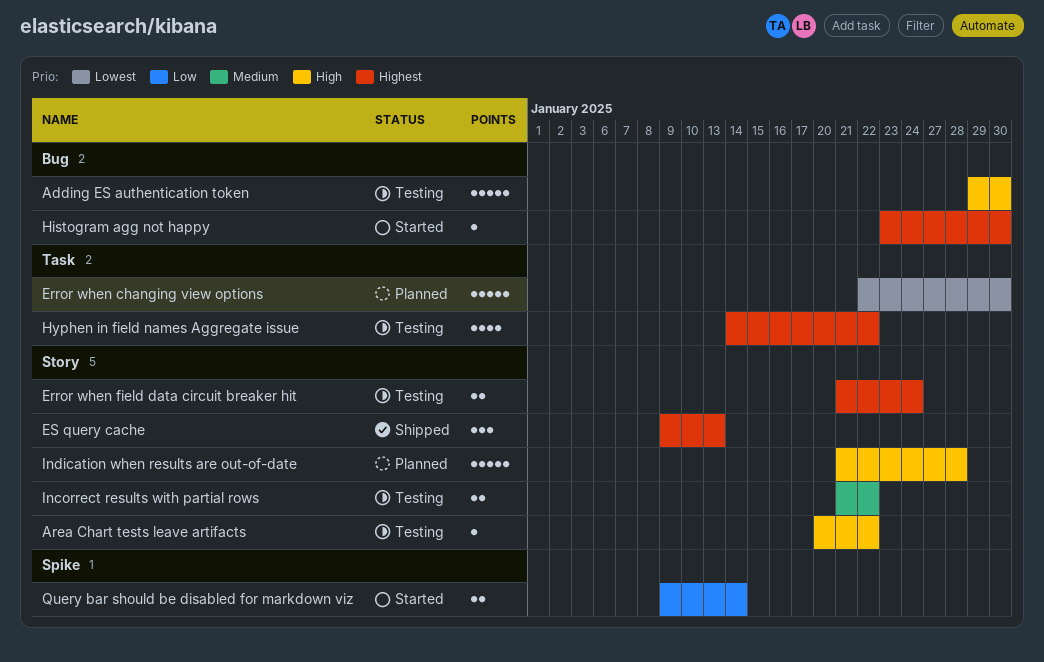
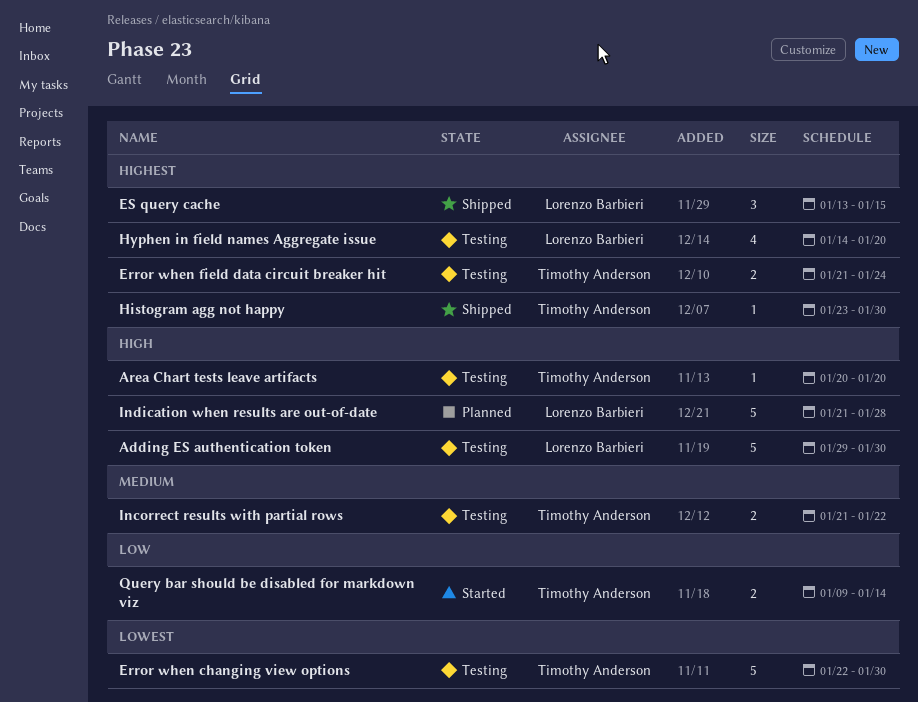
Area Chart tests leave artifacts, due: Jan 22 -> Jan 20
Error when changing view options, status: Planned -> Testing
ES query cache, start: Jan 9 -> Jan 13
ES query cache, due: Jan 13 -> Jan 15
Histogram agg not happy, status: Started -> Shipped
Hyphen in field names Aggregate issue, due: Jan 22 -> Jan 20

